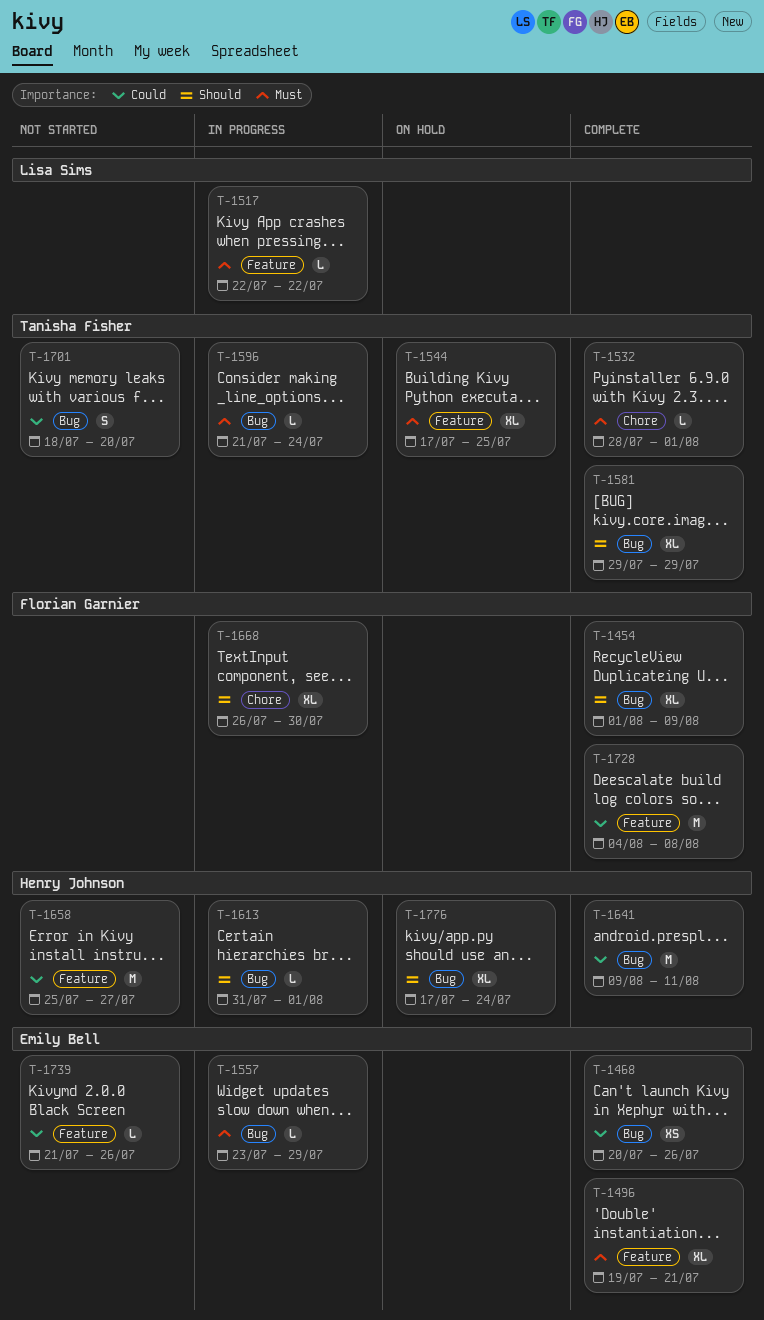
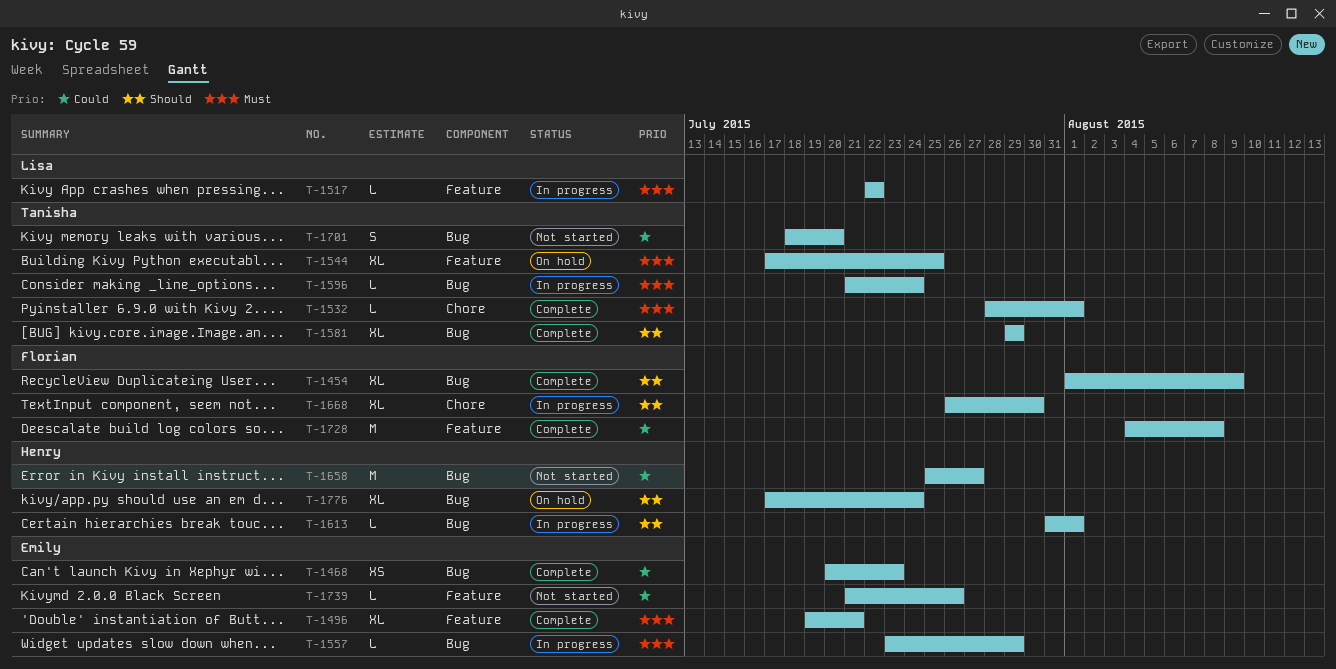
T-1468, due: Jul 26 -> Jul 23
T-1641: present -> none
T-1658, label: Feature -> Bug

